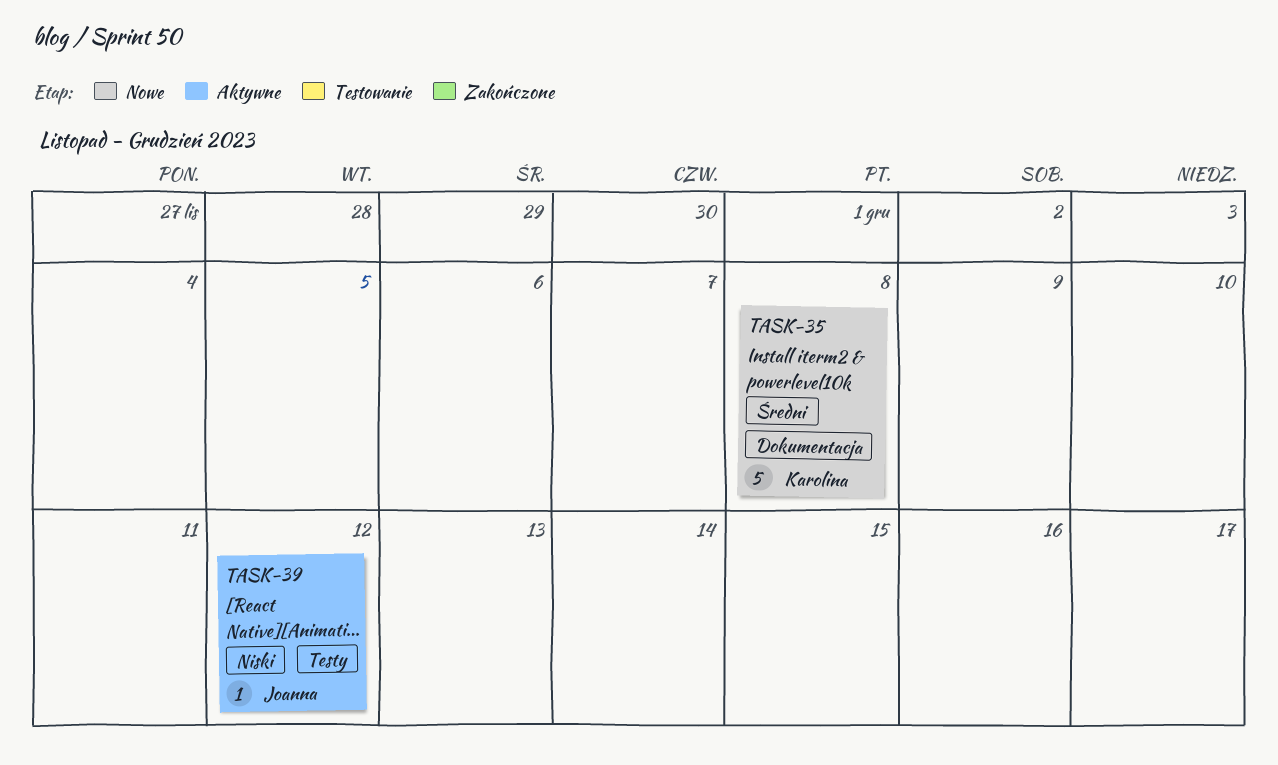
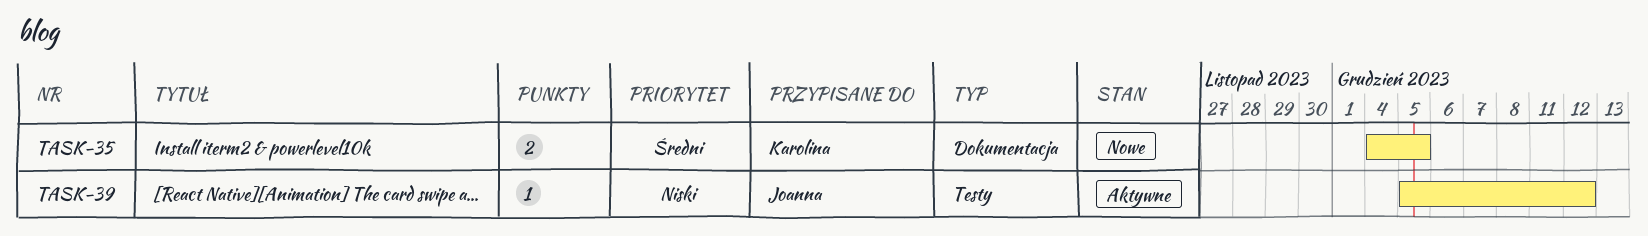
TASK-35, estimate: 5 -> 2
TASK-35, due: Dec 8 -> Dec 5

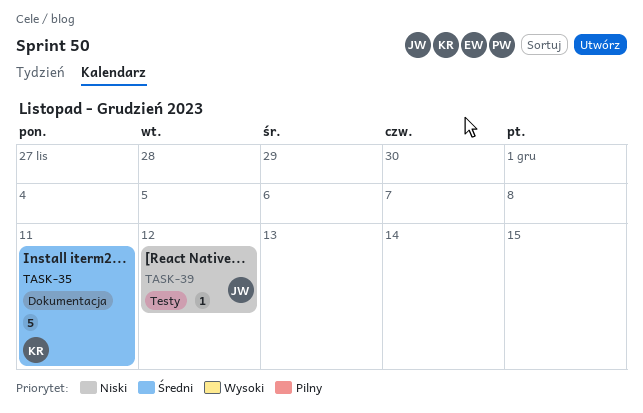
TASK-35, estimate: 2 -> 5
TASK-35, due: Dec 5 -> Dec 11

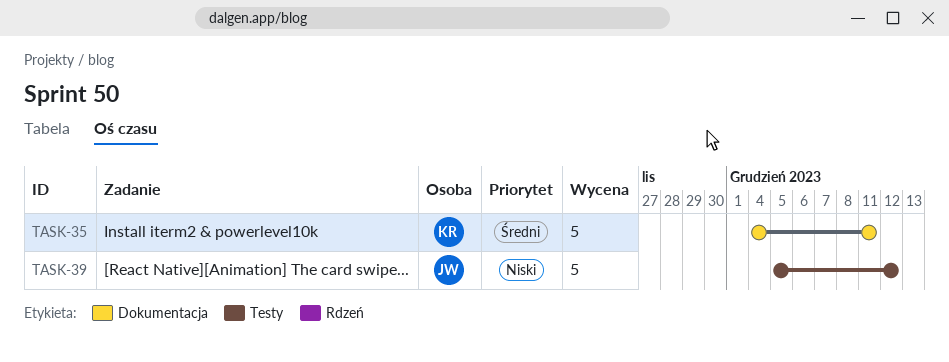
TASK-39, estimate: 1 -> 5

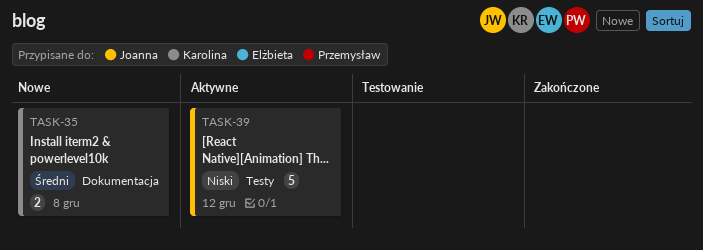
TASK-35, estimate: 5 -> 2
TASK-35, due: Dec 11 -> Dec 8

